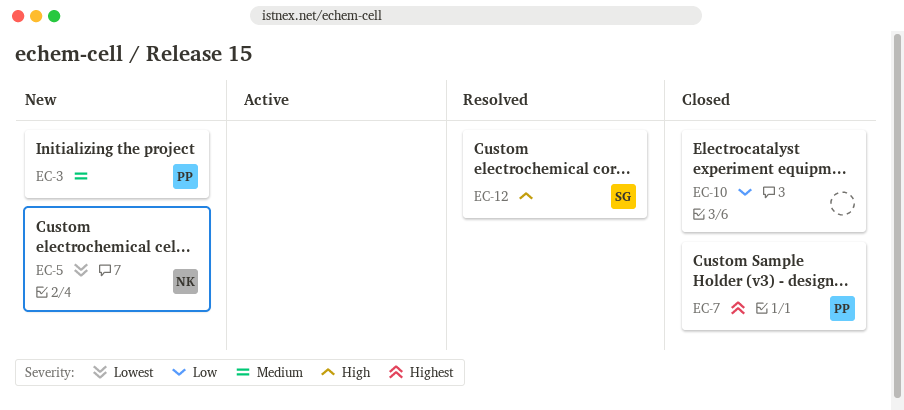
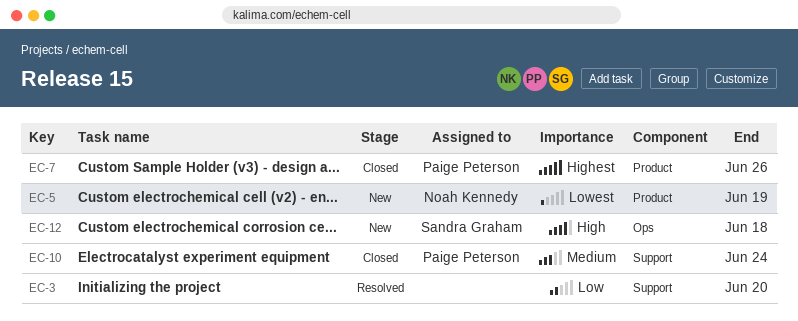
EC-3, status: New -> Resolved
EC-3, owner: Paige Peterson -> none
EC-3, priority: Medium -> Low
EC-10, owner: none -> Paige Peterson
EC-10, priority: Low -> Medium
EC-12, status: Resolved -> New

